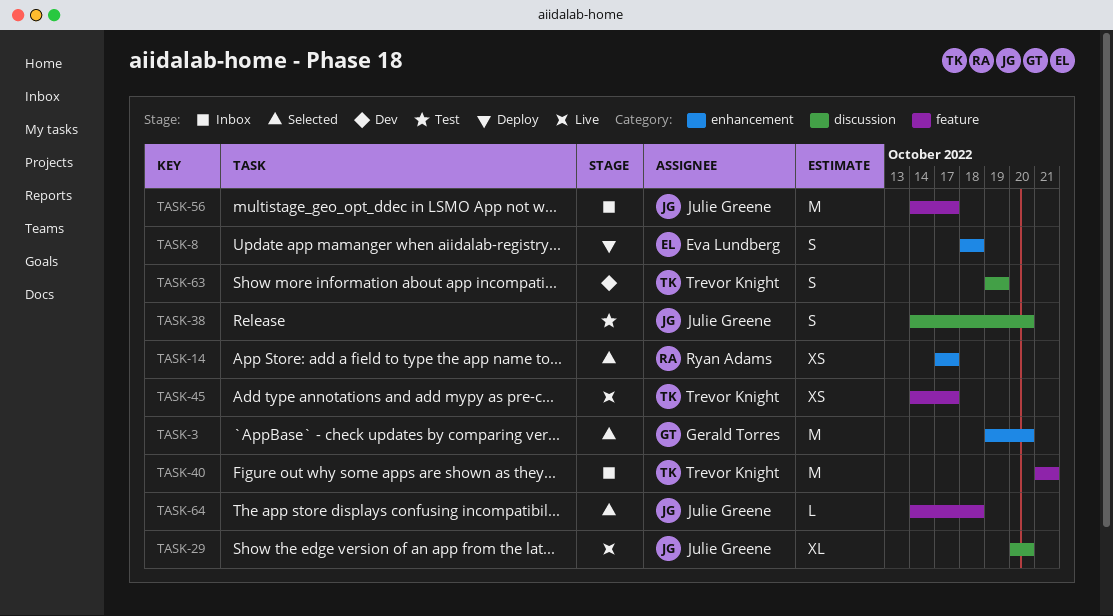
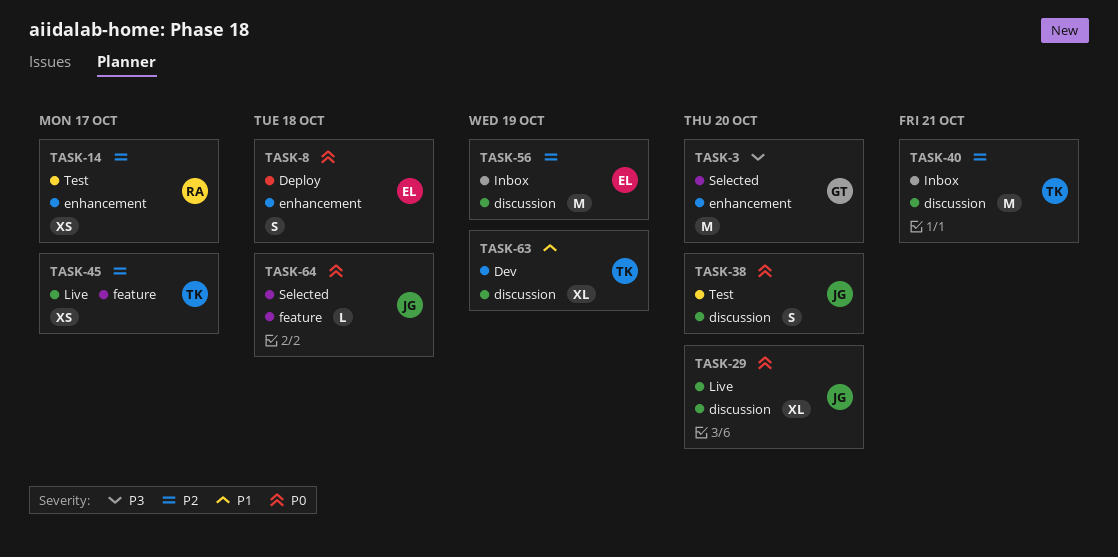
TASK-14, status: Selected -> Test
TASK-40, label: feature -> discussion
TASK-56, owner: Julie Greene -> Eva Lundberg
TASK-56, label: feature -> discussion
TASK-56, due: Oct 17 -> Oct 19
TASK-63, estimate: S -> XL

